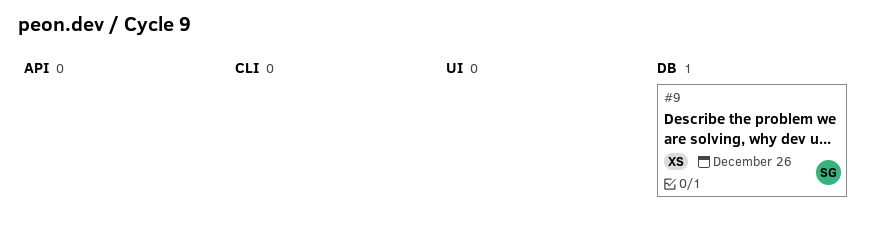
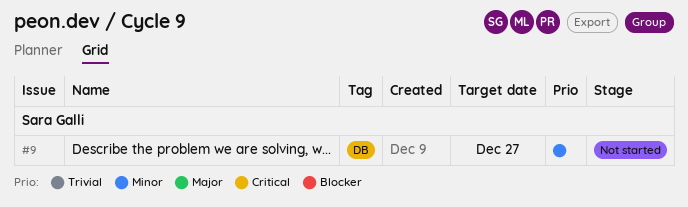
#9, due: Dec 26 -> Dec 27

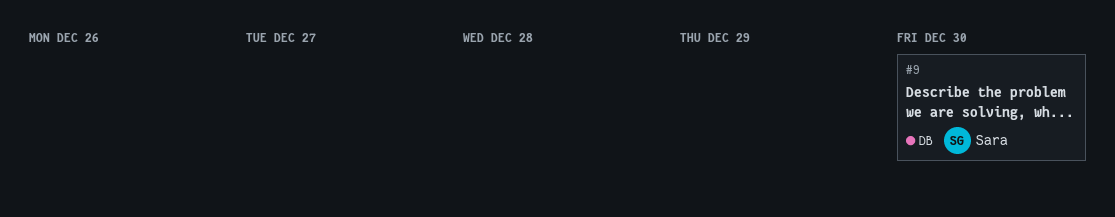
#9, due: Dec 27 -> Dec 30

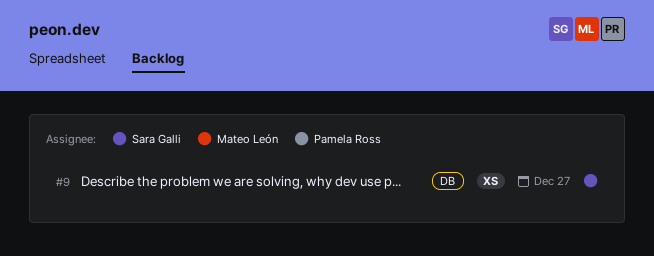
#9, due: Dec 30 -> Dec 27

